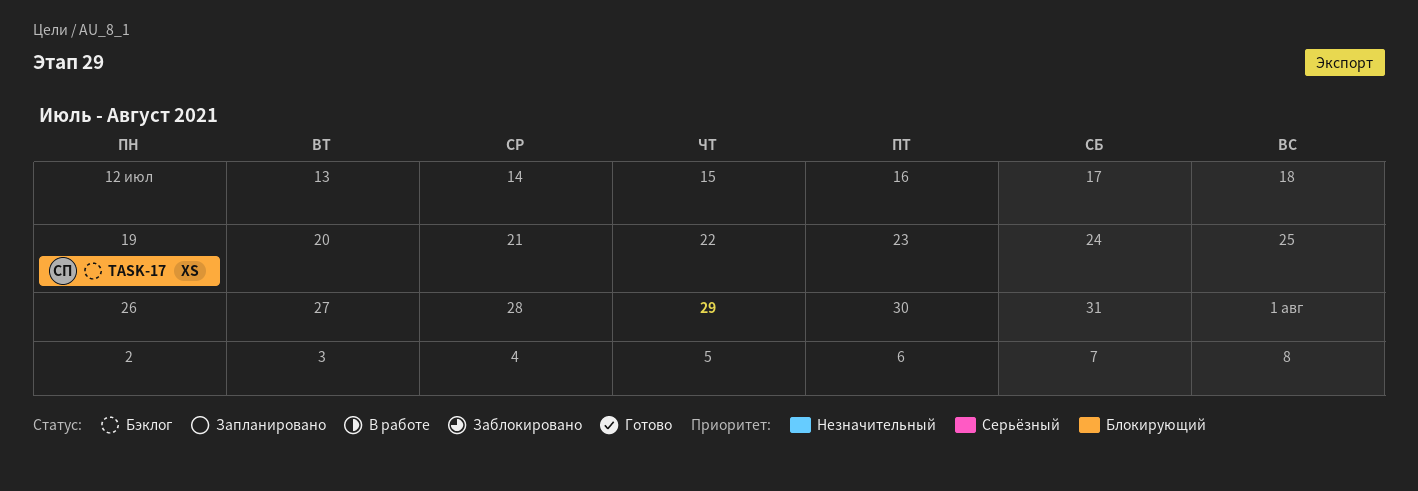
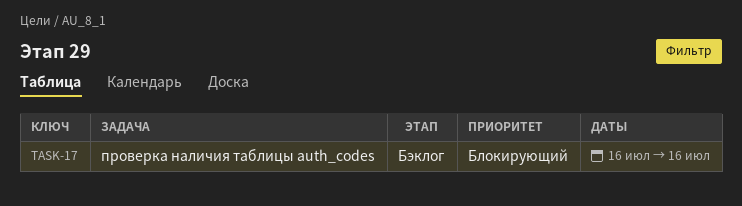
TASK-17, start: Jul 19 -> Jul 16
TASK-17, due: Jul 19 -> Jul 16

